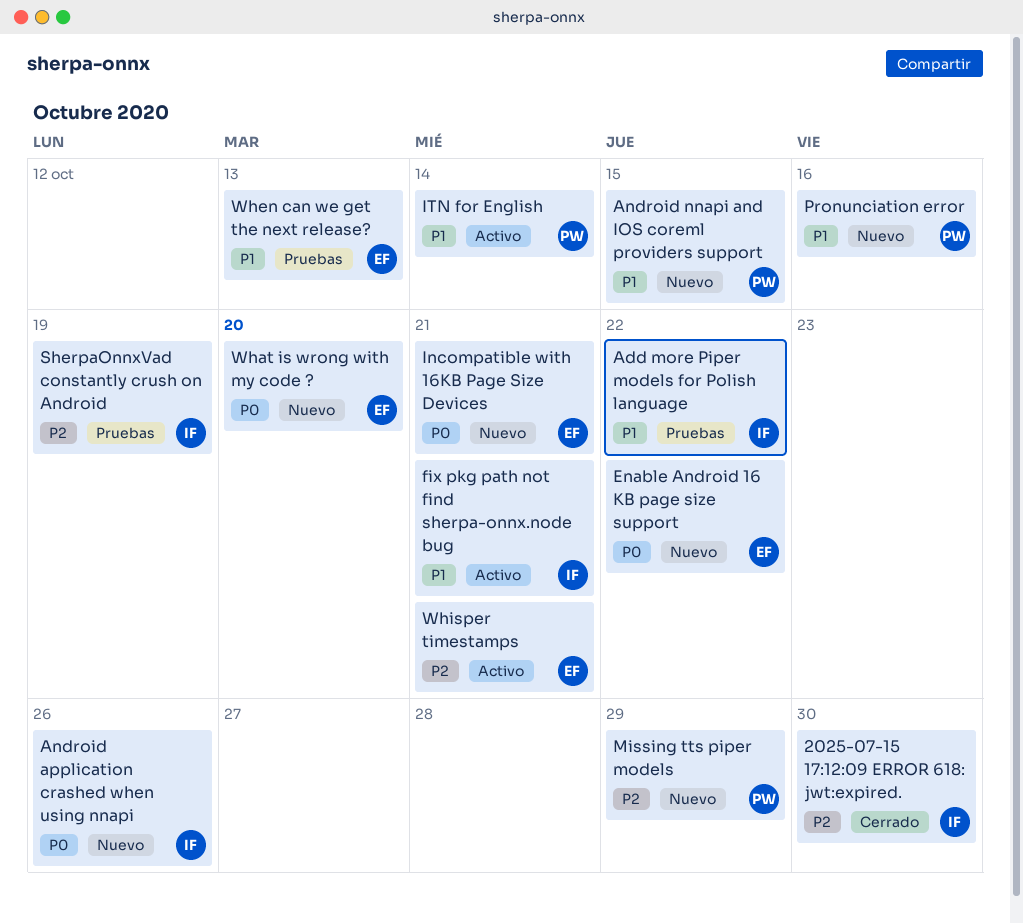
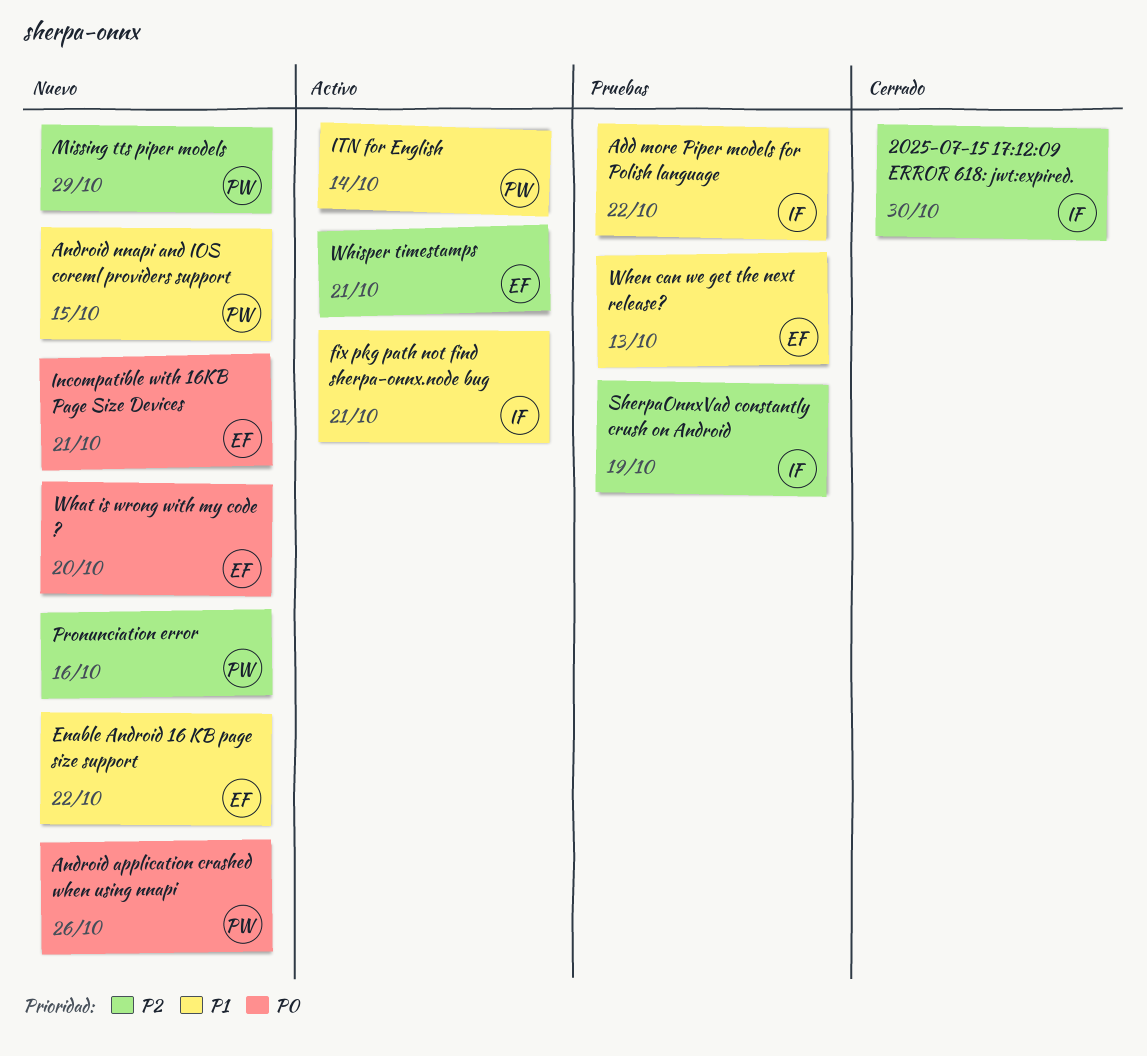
Android application crashed when using nnapi, owner: IF -> PW
Enable Android 16 KB page size support, priority: P0 -> P1
Pronunciation error, priority: P1 -> P2

